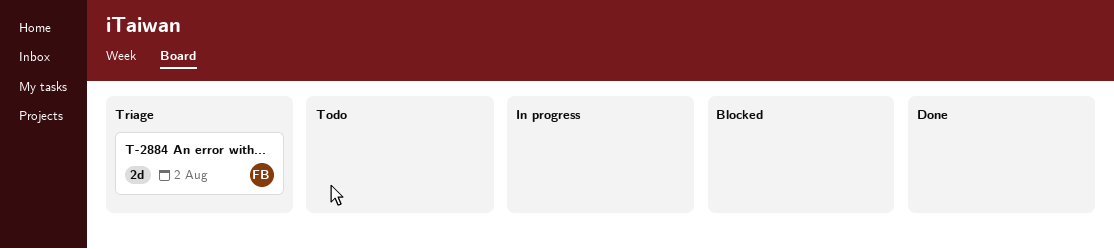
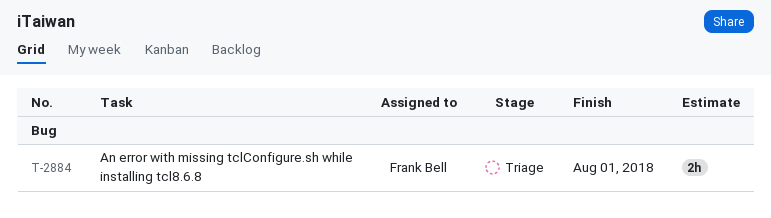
T-2884, estimate: 2d -> 2h
T-2884, due: Aug 2 -> Aug 1

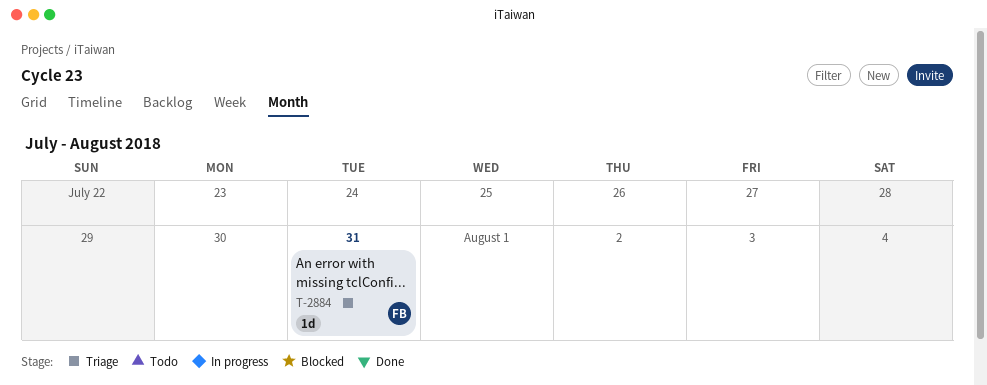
T-2884, estimate: 2h -> 1d
T-2884, due: Aug 1 -> Jul 31

